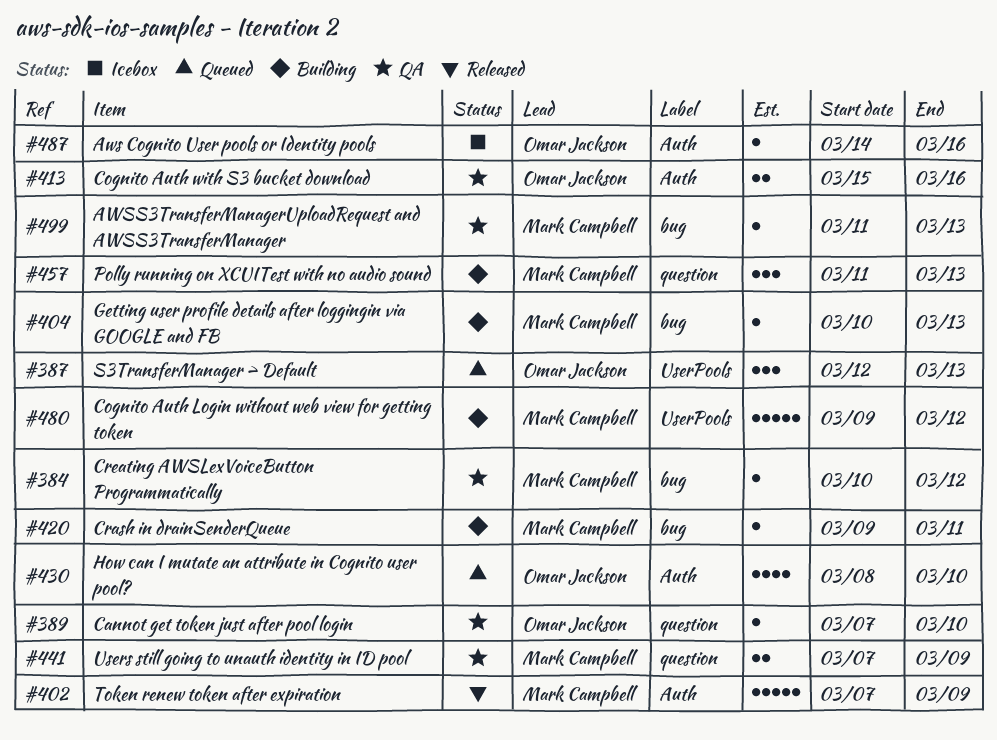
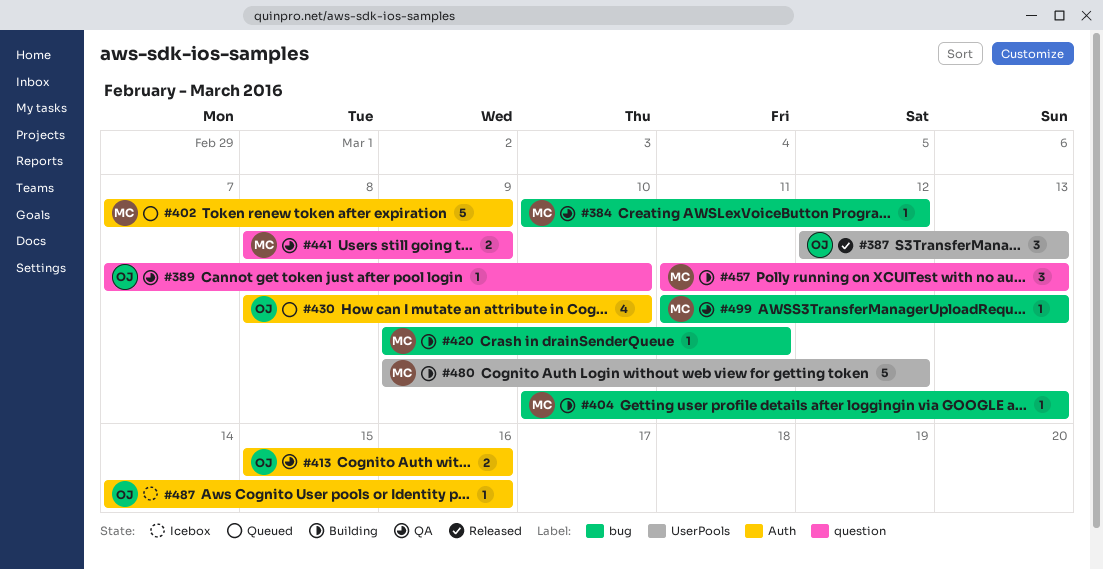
#387, status: Queued -> Released
#402, status: Released -> Queued
#441, start: Mar 7 -> Mar 8

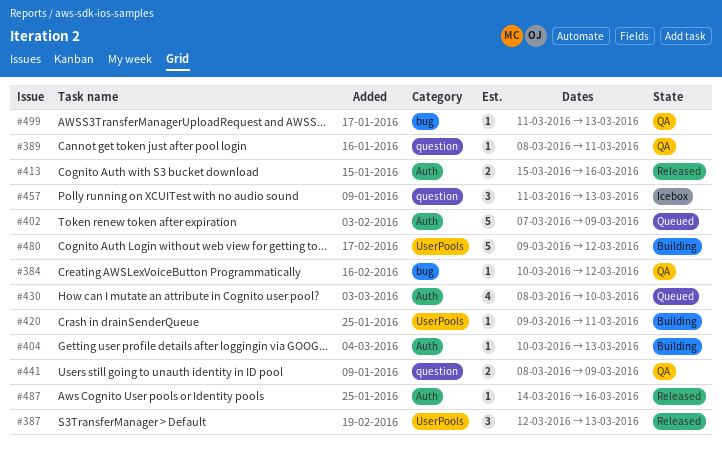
#389, start: Mar 7 -> Mar 8
#389, due: Mar 10 -> Mar 11
#404, label: bug -> Auth
#413, status: QA -> Released
#420, label: bug -> UserPools
#457, status: Building -> Icebox
#487, status: Icebox -> Released

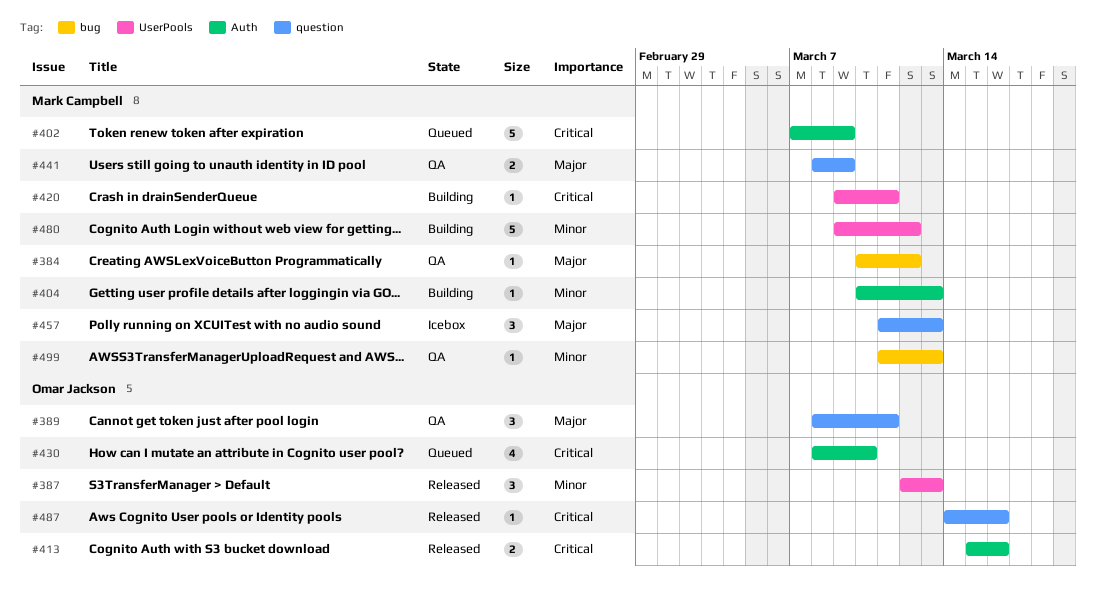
#389, estimate: 1 -> 3
#487, label: Auth -> question

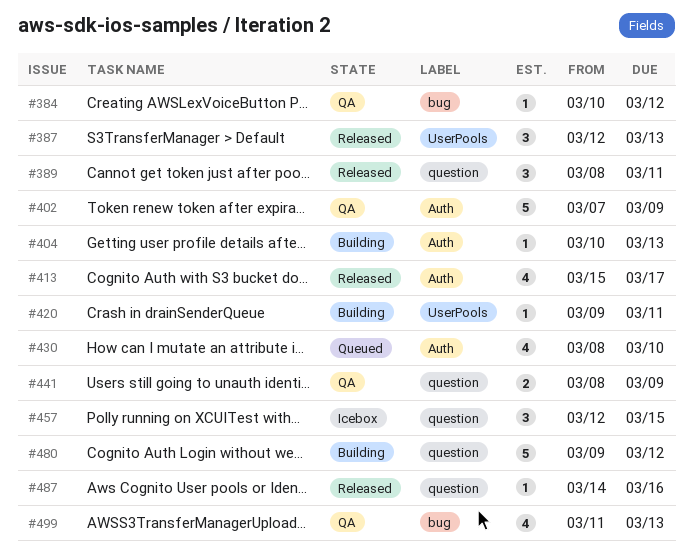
#389, status: QA -> Released
#402, status: Queued -> QA
#413, estimate: 2 -> 4
#413, due: Mar 16 -> Mar 17
#457, start: Mar 11 -> Mar 12
#457, due: Mar 13 -> Mar 15
#480, label: UserPools -> question
#499, estimate: 1 -> 4

